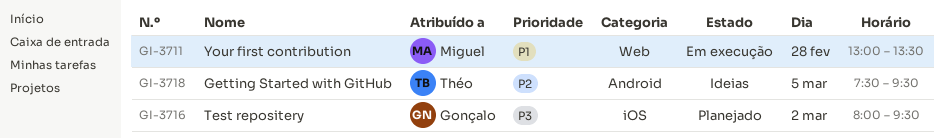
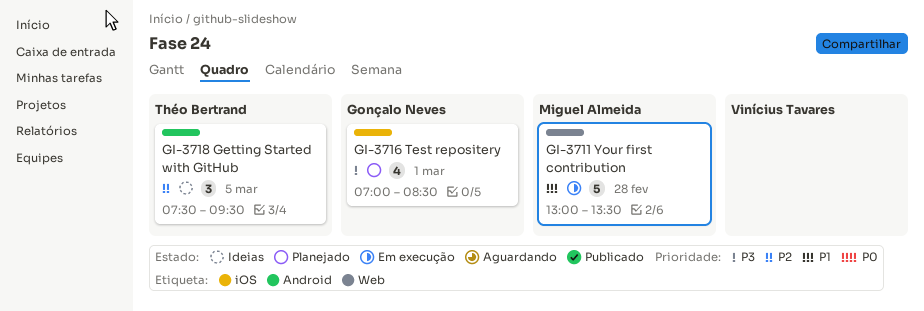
GI-3716, day: Mar 2 -> Mar 1
GI-3716, begins: 08:00 -> 07:00
GI-3716, ends: 09:30 -> 08:30

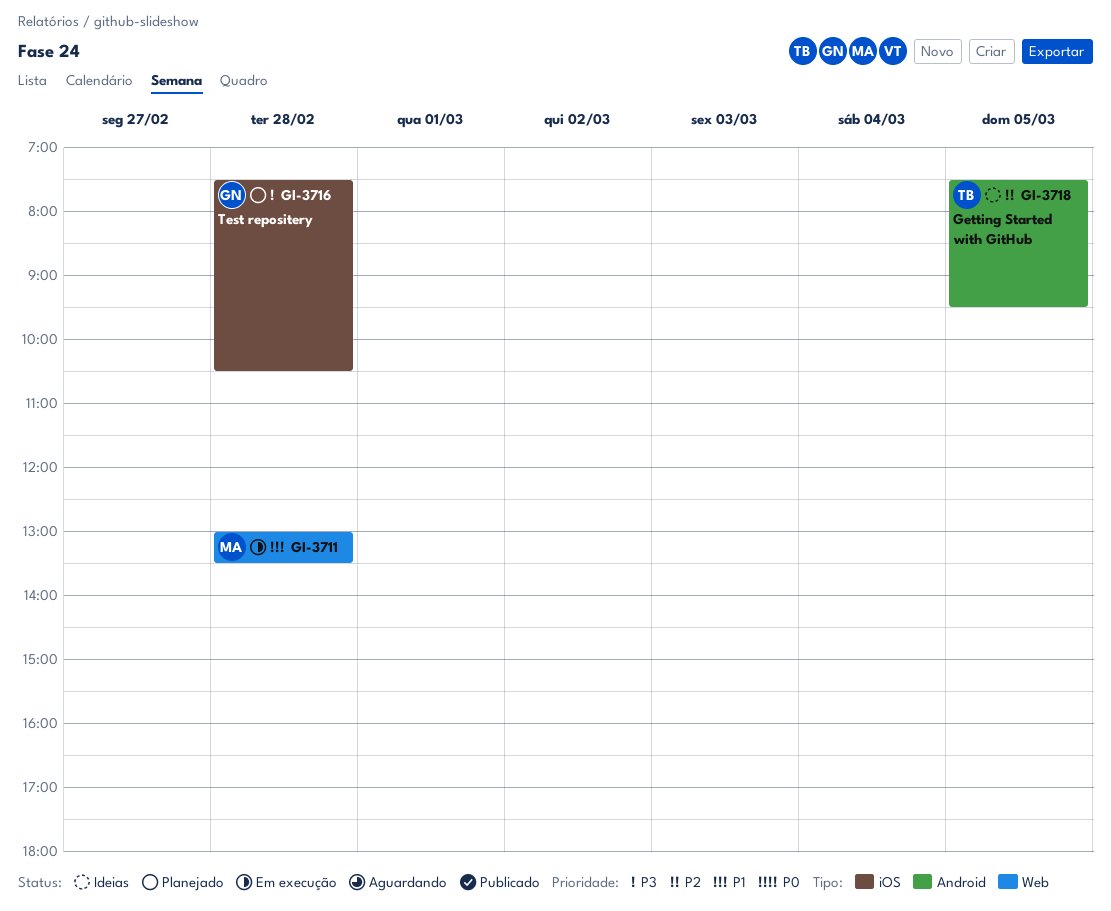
GI-3716, day: Mar 1 -> Feb 28
GI-3716, begins: 07:00 -> 07:30
GI-3716, ends: 08:30 -> 10:30

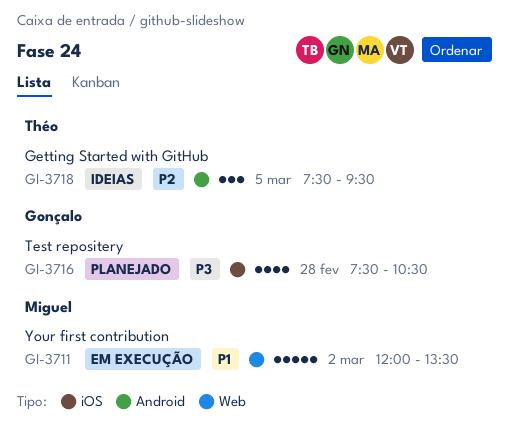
GI-3711, day: Feb 28 -> Mar 2
GI-3711, begins: 13:00 -> 12:00

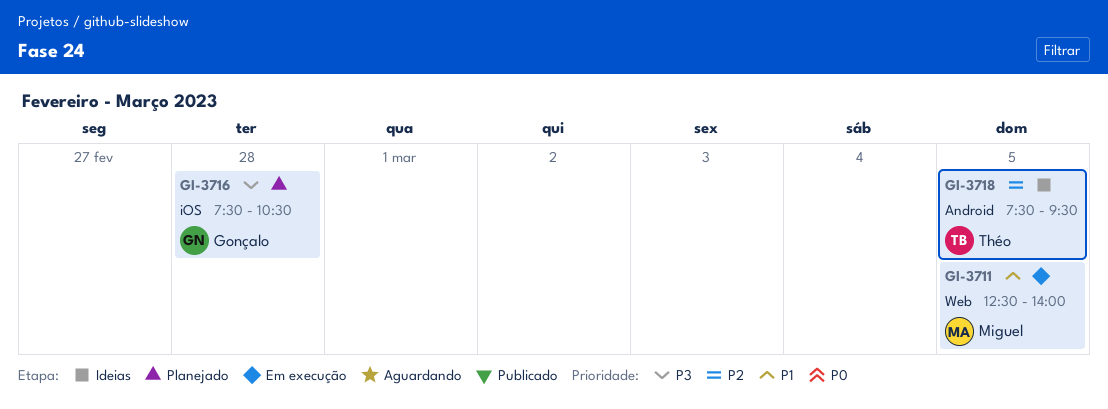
GI-3711, day: Mar 2 -> Mar 5
GI-3711, begins: 12:00 -> 12:30
GI-3711, ends: 13:30 -> 14:00

